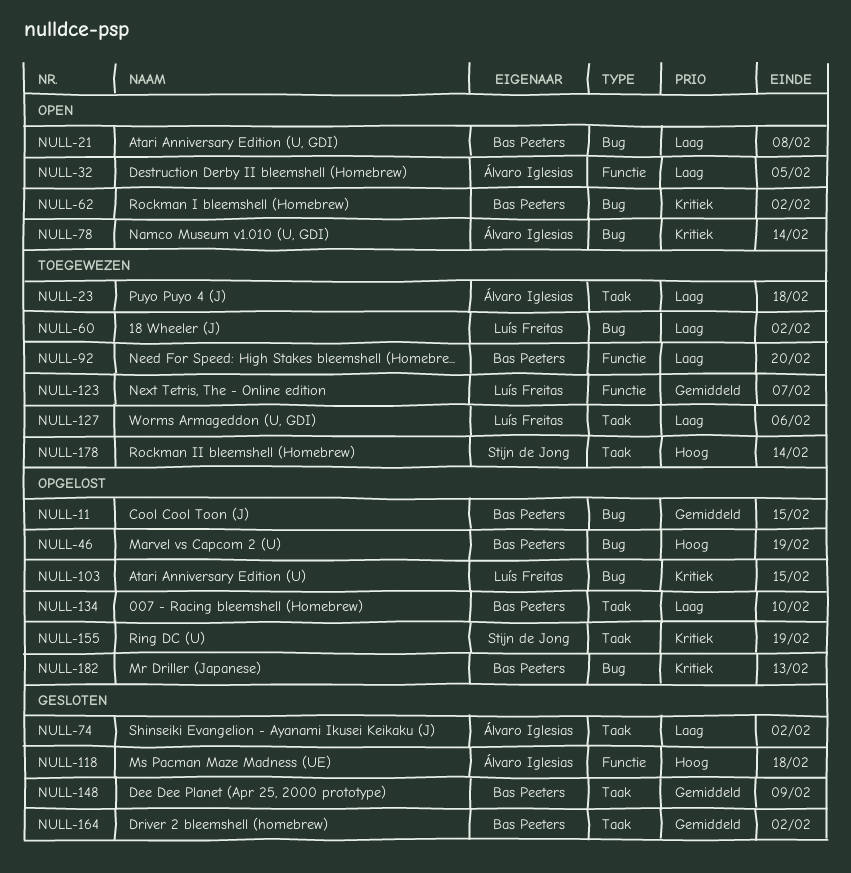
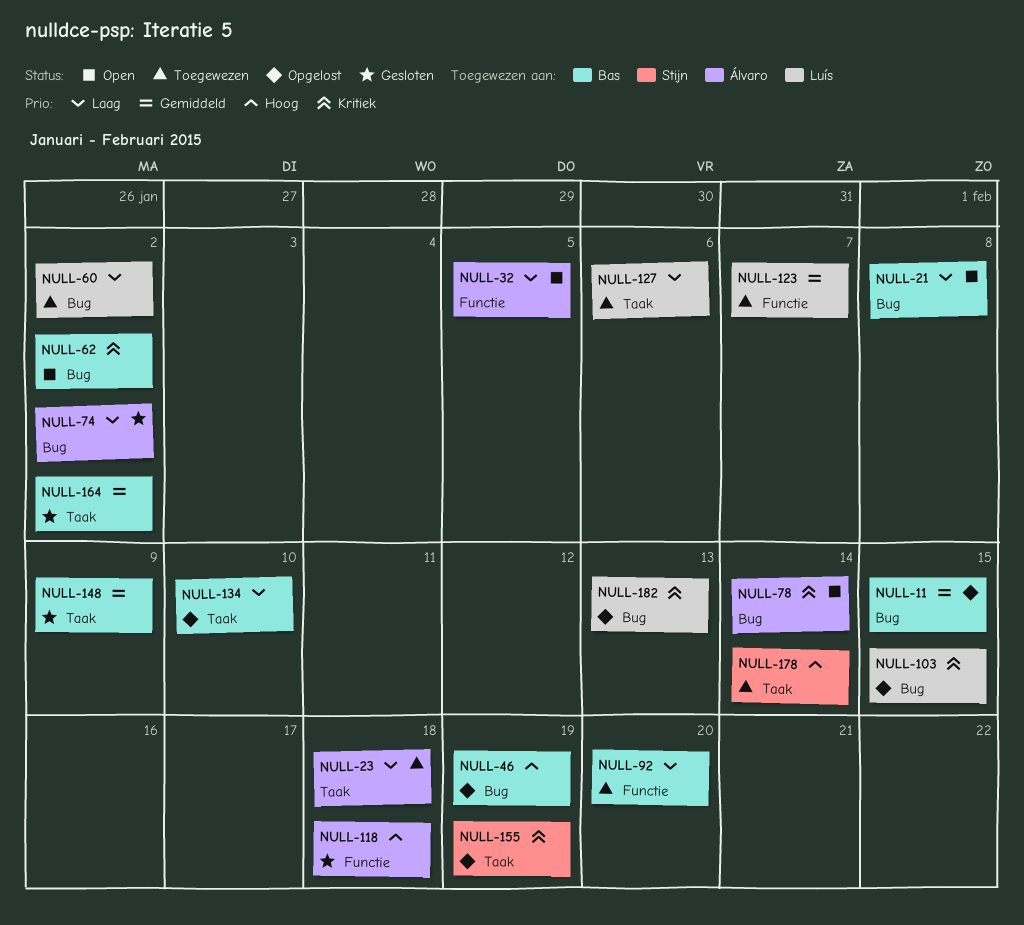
NULL-74, label: Taak -> Bug
NULL-182, owner: Bas Peeters -> Luís Freitas

